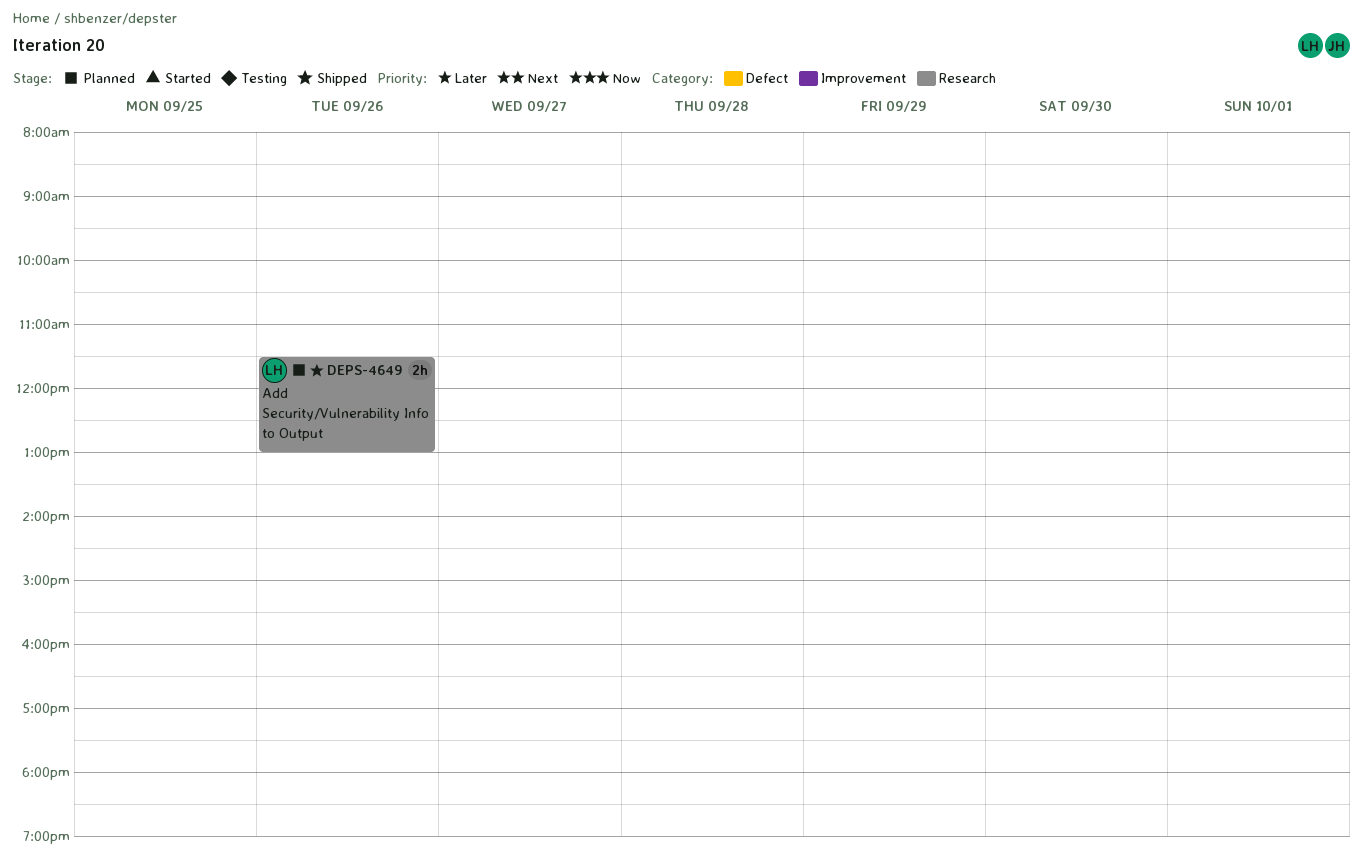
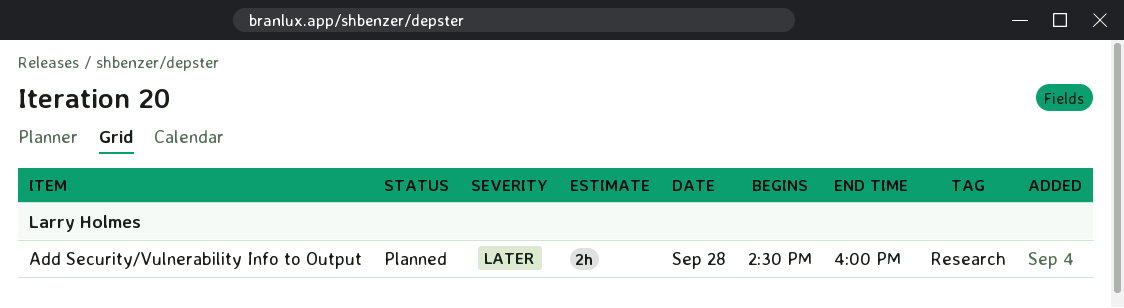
Add Security/Vulnerability Info to Output, day: Sep 26 -> Sep 28
Add Security/Vulnerability Info to Output, begins: 11:30 -> 14:30
Add Security/Vulnerability Info to Output, ends: 13:00 -> 16:00

